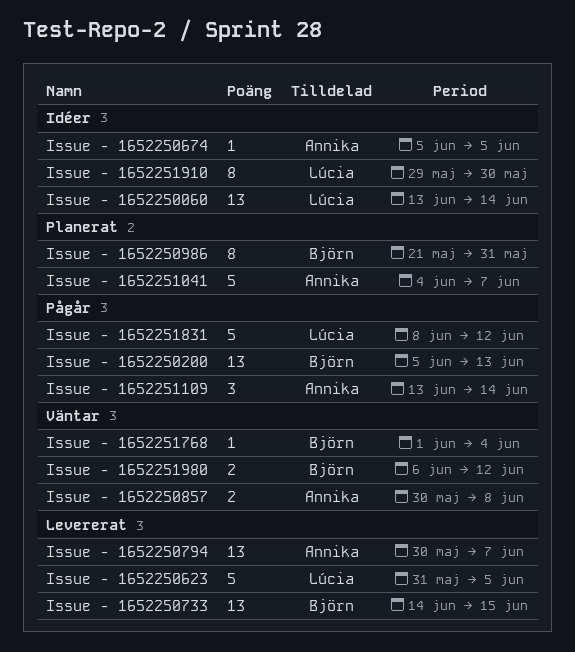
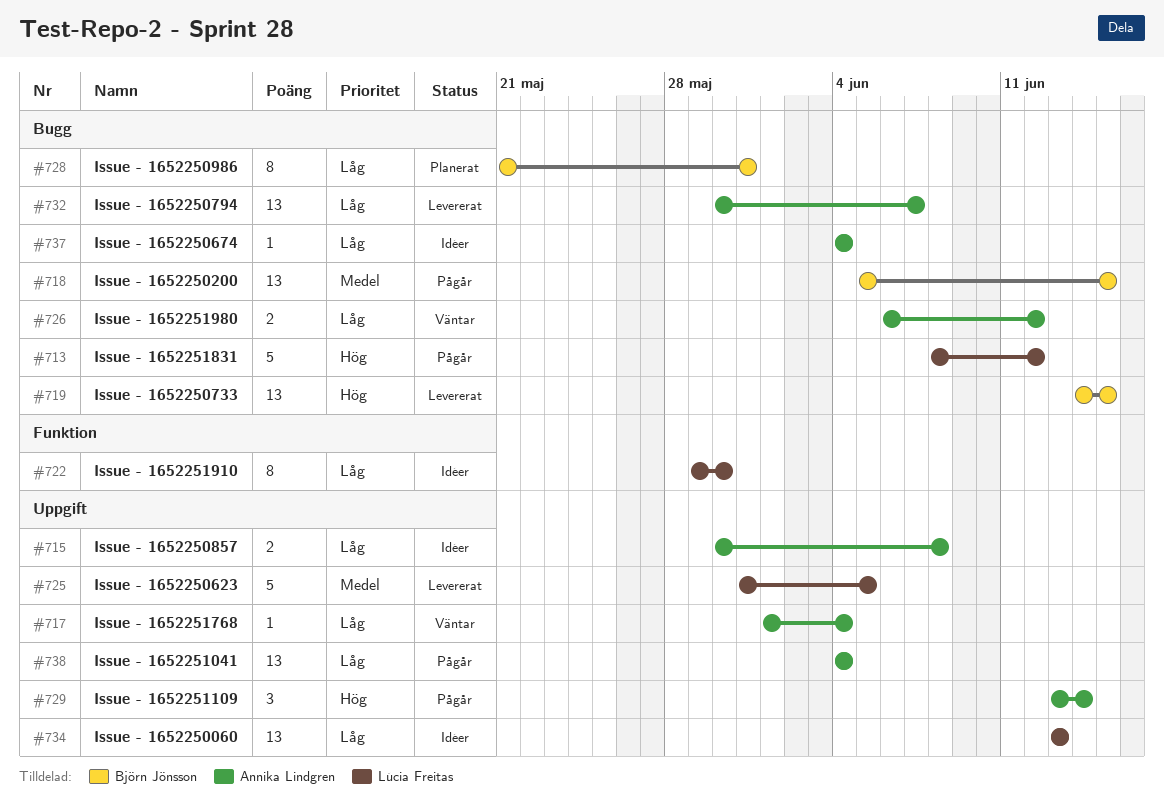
Issue - 1652250060, due: Jun 14 -> Jun 13
Issue - 1652250200, due: Jun 13 -> Jun 15
Issue - 1652250674, start: Jun 5 -> Jun 4
Issue - 1652250674, due: Jun 5 -> Jun 4
Issue - 1652250857, status: Väntar -> Idéer
Issue - 1652251041, status: Planerat -> Pågår
Issue - 1652251041, estimate: 5 -> 13
Issue - 1652251041, due: Jun 7 -> Jun 4
Issue - 1652251768, owner: Björn Jönsson -> Annika Lindgren
Issue - 1652251980, owner: Björn Jönsson -> Annika Lindgren

